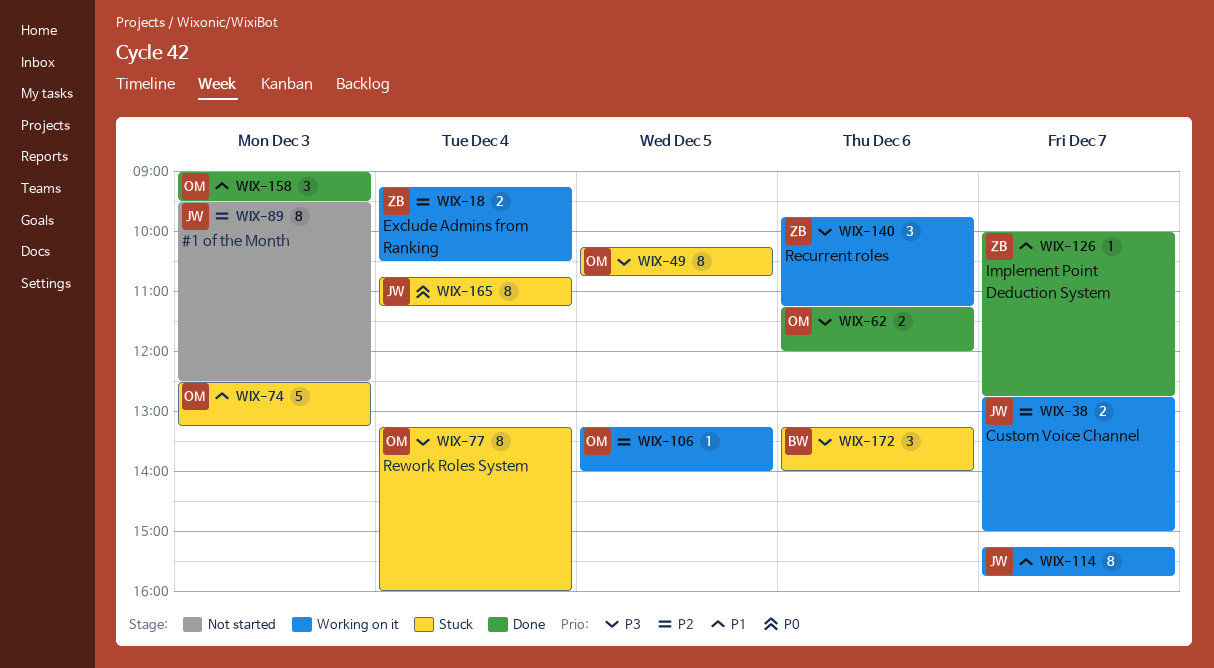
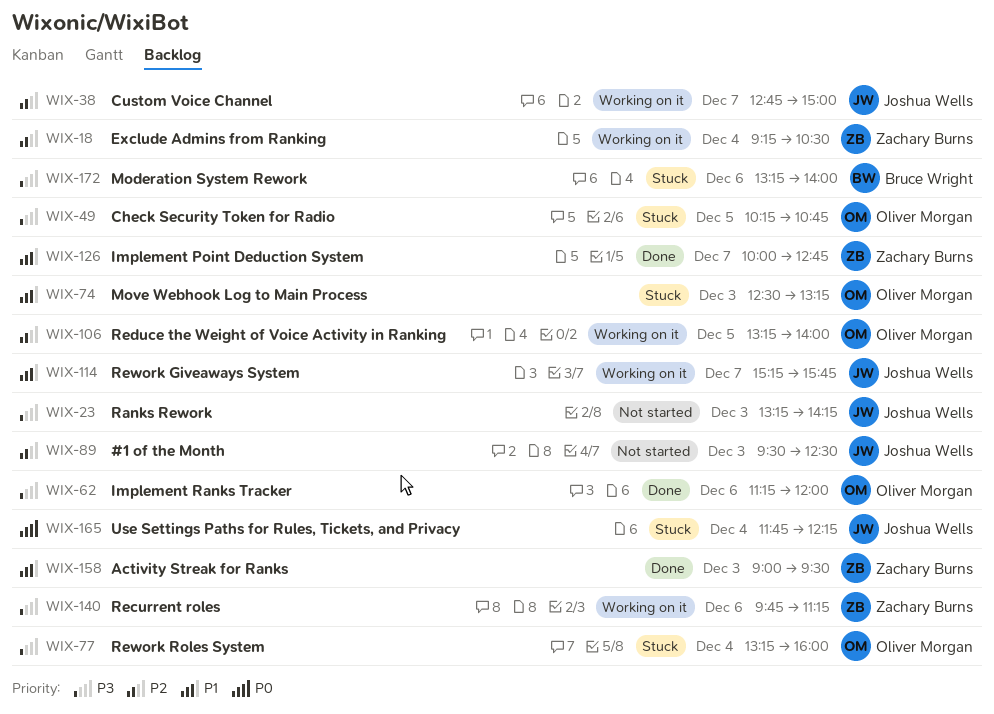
WIX-23: none -> present
WIX-158, owner: Oliver Morgan -> Zachary Burns
WIX-165, begins: 10:45 -> 11:45
WIX-165, ends: 11:15 -> 12:15

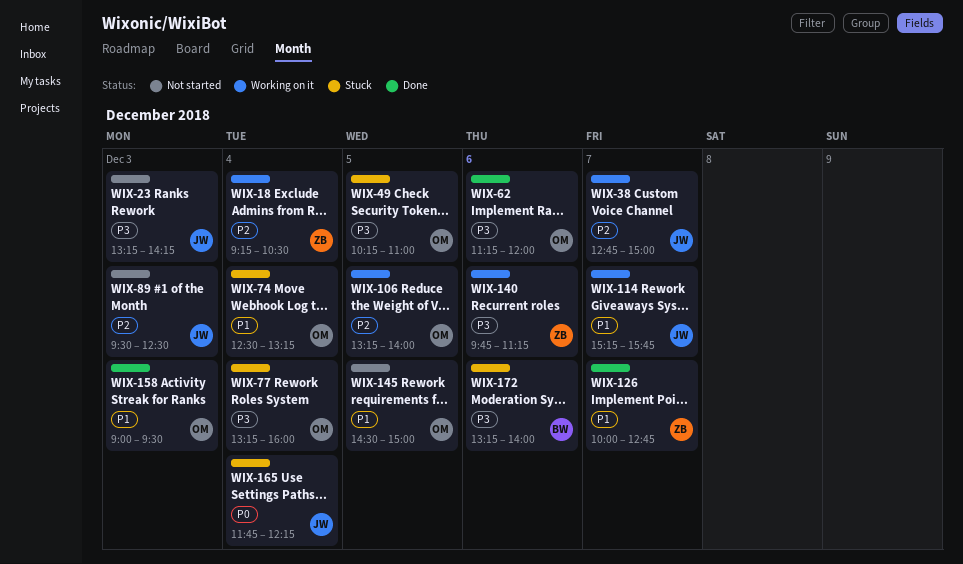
WIX-49, ends: 10:45 -> 11:00
WIX-74, day: Dec 3 -> Dec 4
WIX-145: none -> present
WIX-158, owner: Zachary Burns -> Oliver Morgan

